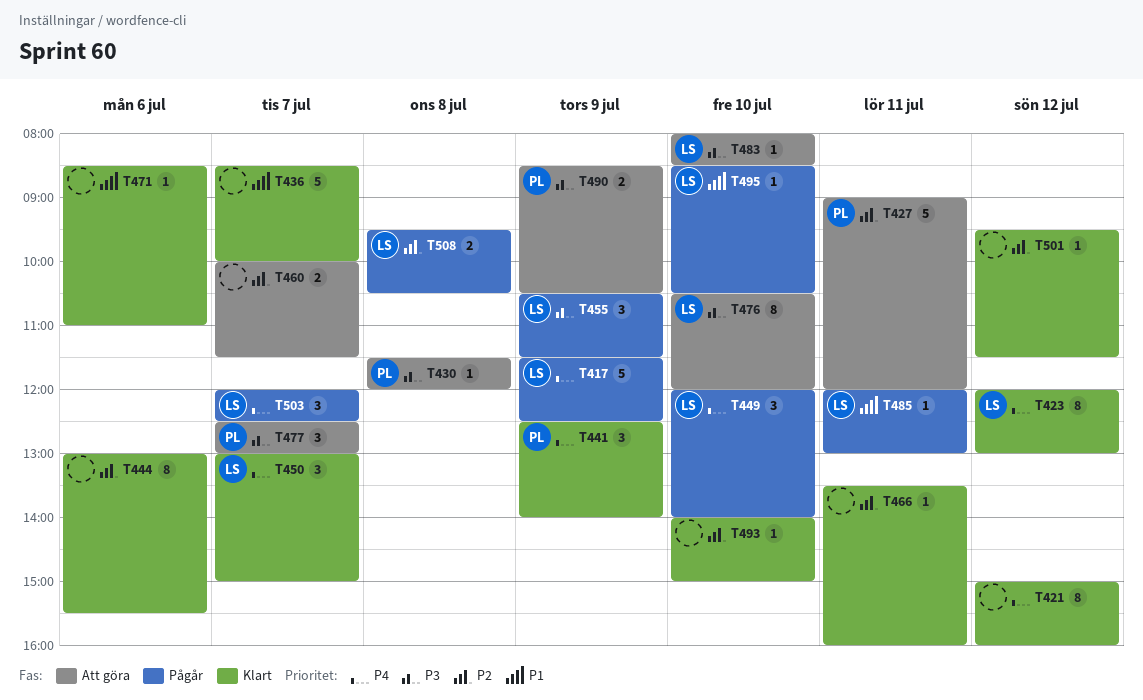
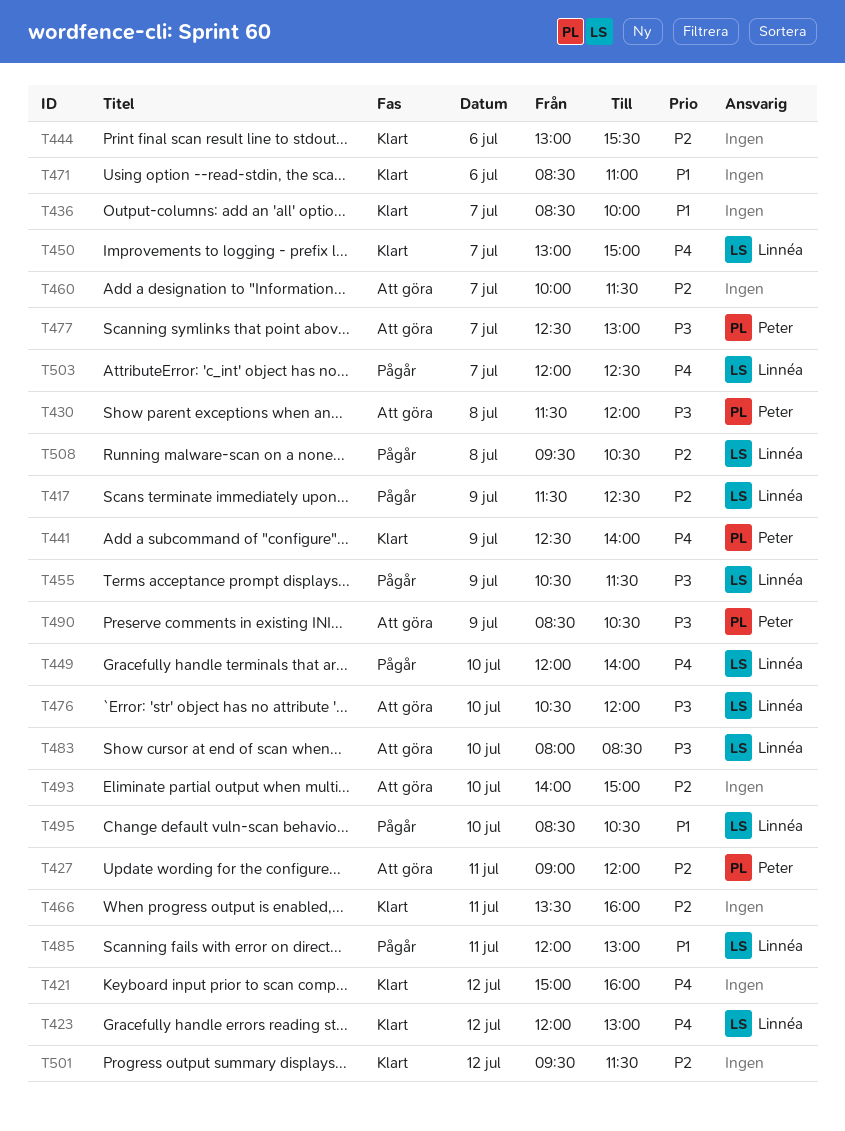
T417, priority: P4 -> P2
T493, status: Klart -> Att göra

